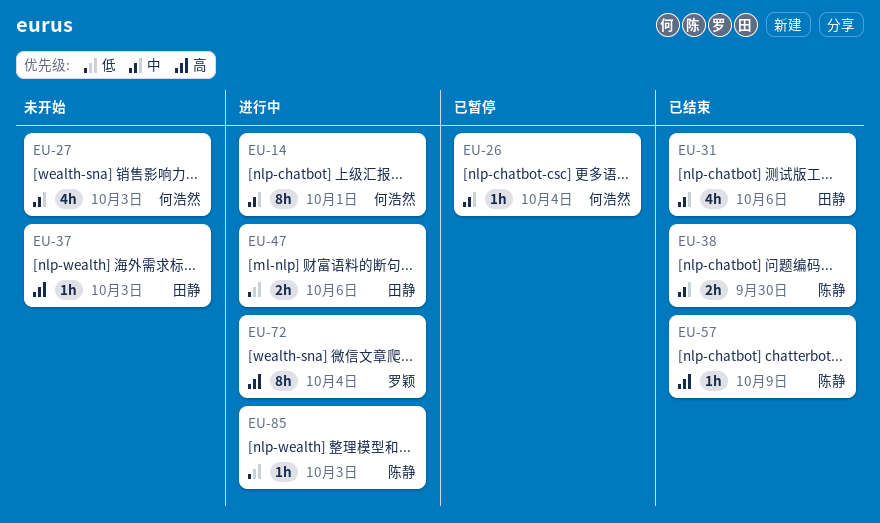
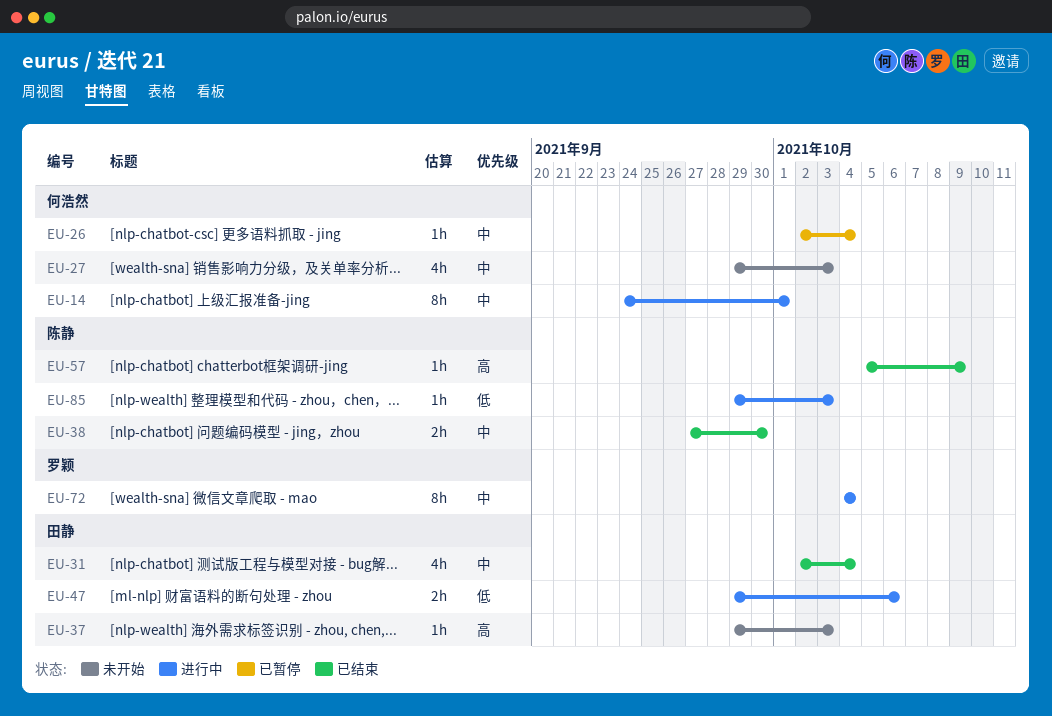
EU-31, due: Oct 6 -> Oct 4
EU-72, priority: 高 -> 中

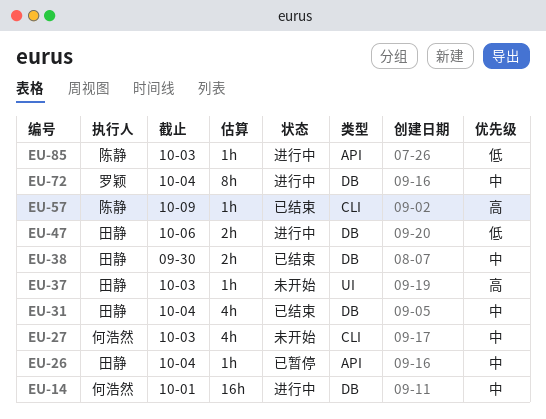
EU-14, estimate: 8h -> 16h
EU-26, owner: 何浩然 -> 田静
EU-38, owner: 陈静 -> 田静

